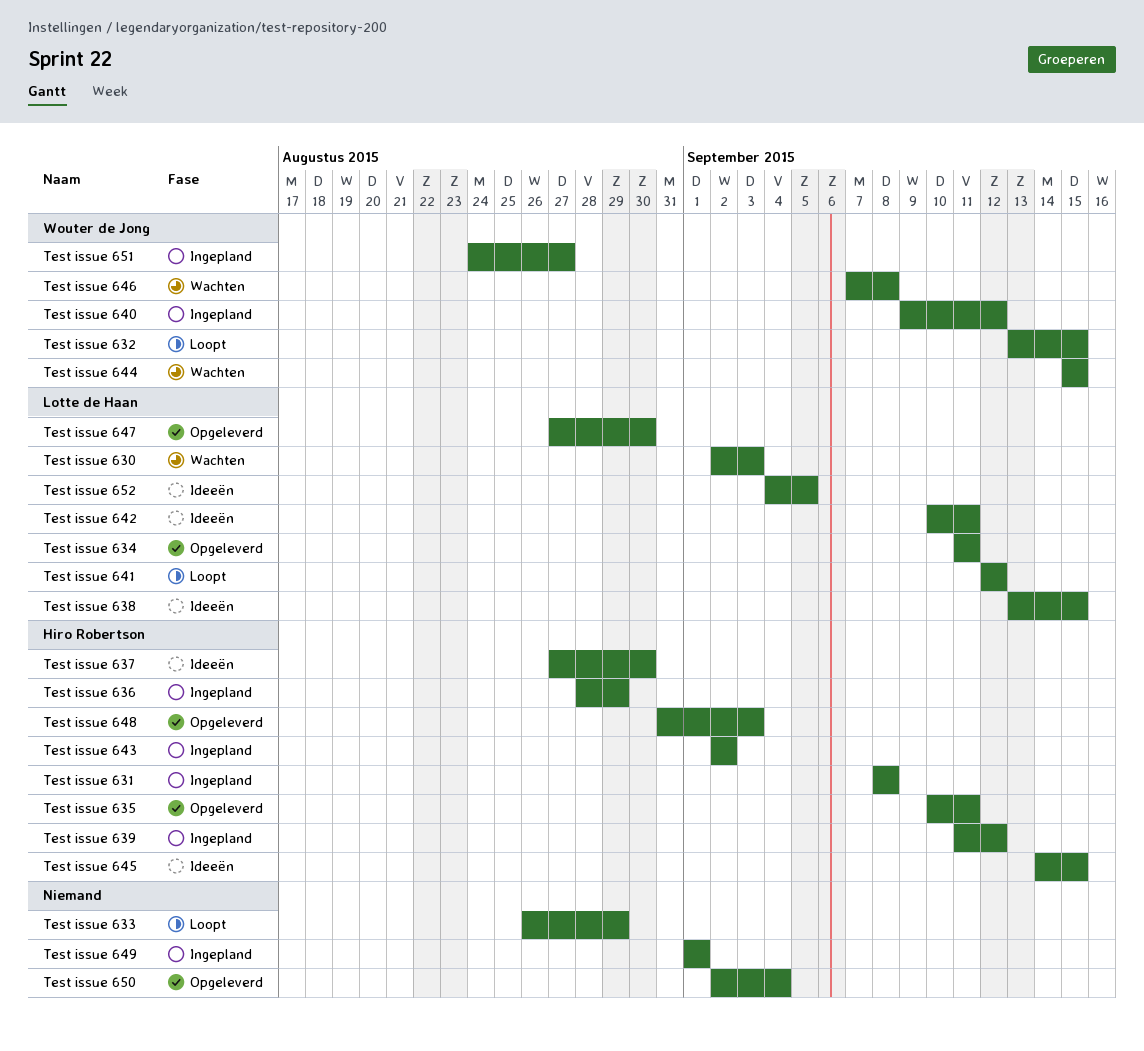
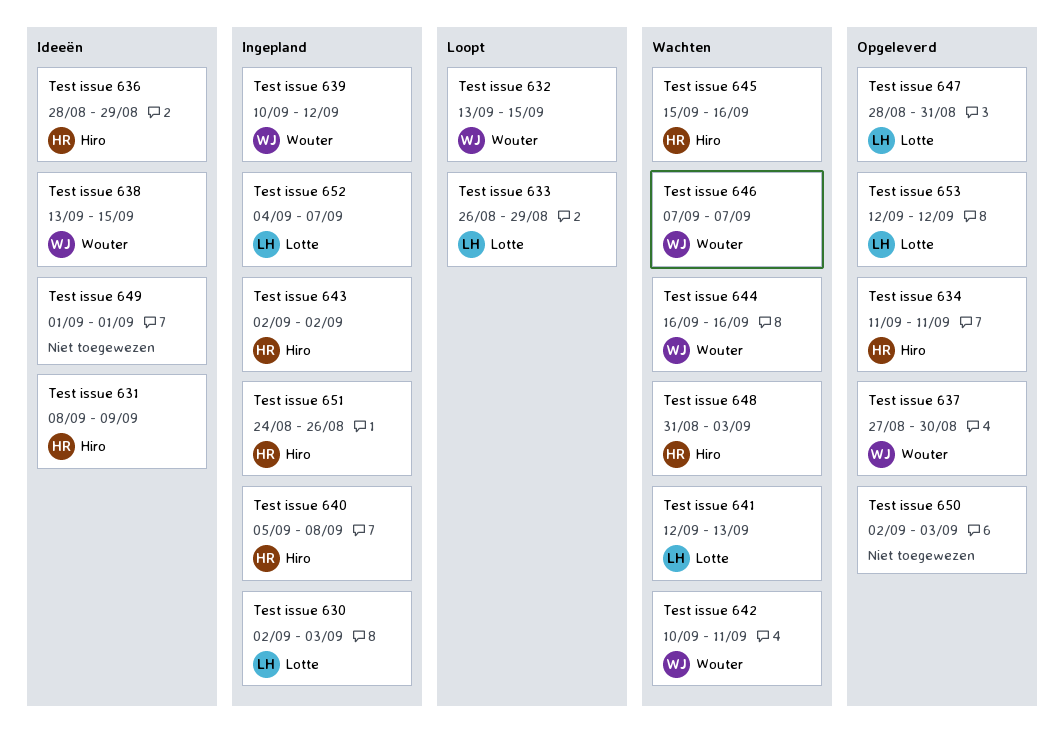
Test issue 630, status: Wachten -> Ingepland
Test issue 631, status: Ingepland -> Ideeën
Test issue 631, due: Sep 8 -> Sep 9
Test issue 633, owner: none -> Lotte de Haan
Test issue 634, owner: Lotte de Haan -> Hiro Robertson
Test issue 635: present -> none
Test issue 636, status: Ingepland -> Ideeën
Test issue 637, status: Ideeën -> Opgeleverd
Test issue 637, owner: Hiro Robertson -> Wouter de Jong
Test issue 638, owner: Lotte de Haan -> Wouter de Jong
Test issue 639, owner: Hiro Robertson -> Wouter de Jong
Test issue 639, start: Sep 11 -> Sep 10
Test issue 640, owner: Wouter de Jong -> Hiro Robertson
Test issue 640, start: Sep 9 -> Sep 5
Test issue 640, due: Sep 12 -> Sep 8
Test issue 641, status: Loopt -> Wachten
Test issue 641, due: Sep 12 -> Sep 13
Test issue 642, status: Ideeën -> Wachten
Test issue 642, owner: Lotte de Haan -> Wouter de Jong
Test issue 644, start: Sep 15 -> Sep 16
Test issue 644, due: Sep 15 -> Sep 16
Test issue 645, status: Ideeën -> Wachten
Test issue 645, start: Sep 14 -> Sep 15
Test issue 645, due: Sep 15 -> Sep 16
Test issue 646, due: Sep 8 -> Sep 7
Test issue 647, start: Aug 27 -> Aug 28
Test issue 647, due: Aug 30 -> Aug 31
Test issue 648, status: Opgeleverd -> Wachten
Test issue 649, status: Ingepland -> Ideeën
Test issue 650, due: Sep 4 -> Sep 3
Test issue 651, owner: Wouter de Jong -> Hiro Robertson
Test issue 651, due: Aug 27 -> Aug 26
Test issue 652, status: Ideeën -> Ingepland
Test issue 652, due: Sep 5 -> Sep 7
Test issue 653: none -> present

